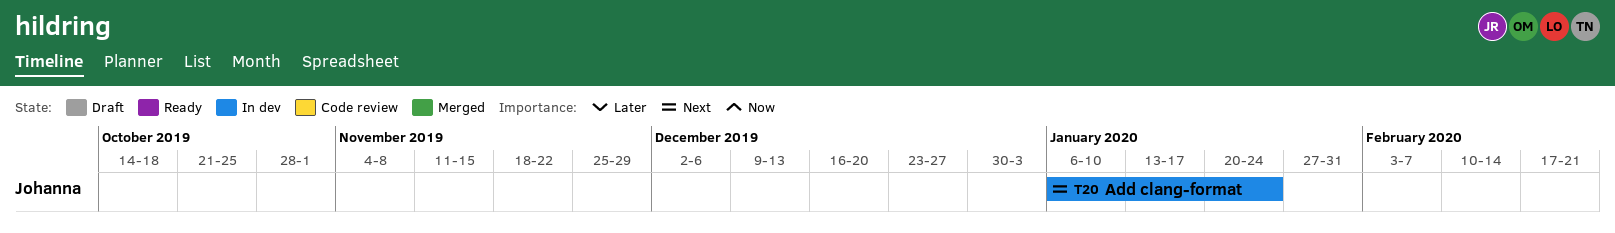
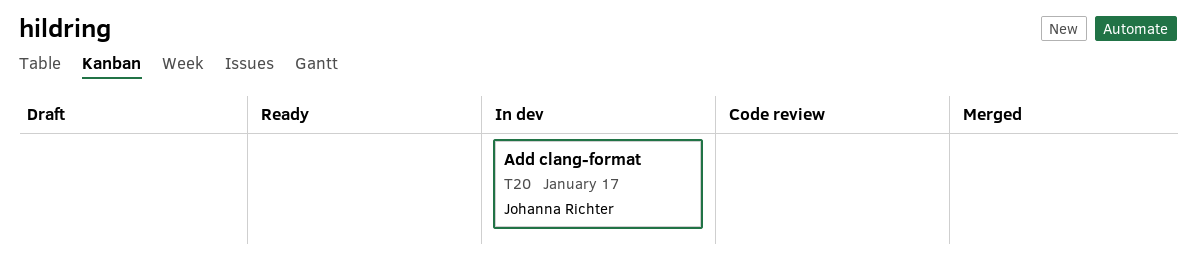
T20, due: Jan 24 -> Jan 17

